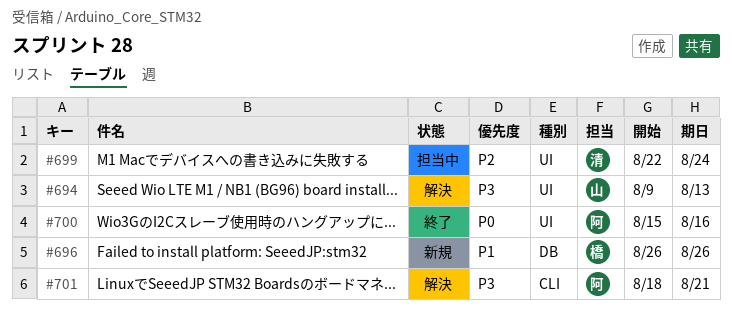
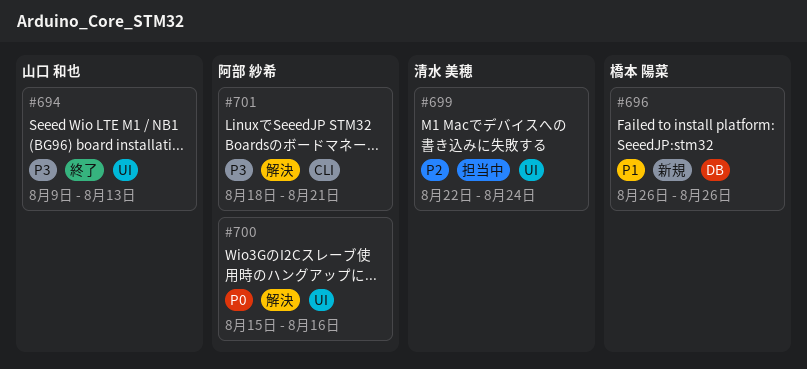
#694, status: 解決 -> 終了
#700, status: 終了 -> 解決

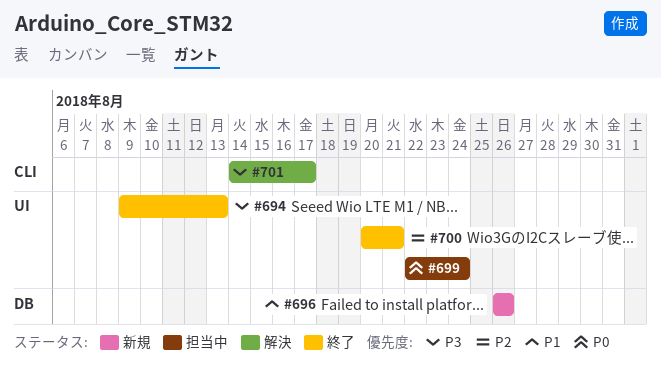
#699, priority: P2 -> P0
#700, status: 解決 -> 終了
#700, priority: P0 -> P2
#700, start: Aug 15 -> Aug 20
#700, due: Aug 16 -> Aug 21
#701, start: Aug 18 -> Aug 14
#701, due: Aug 21 -> Aug 17

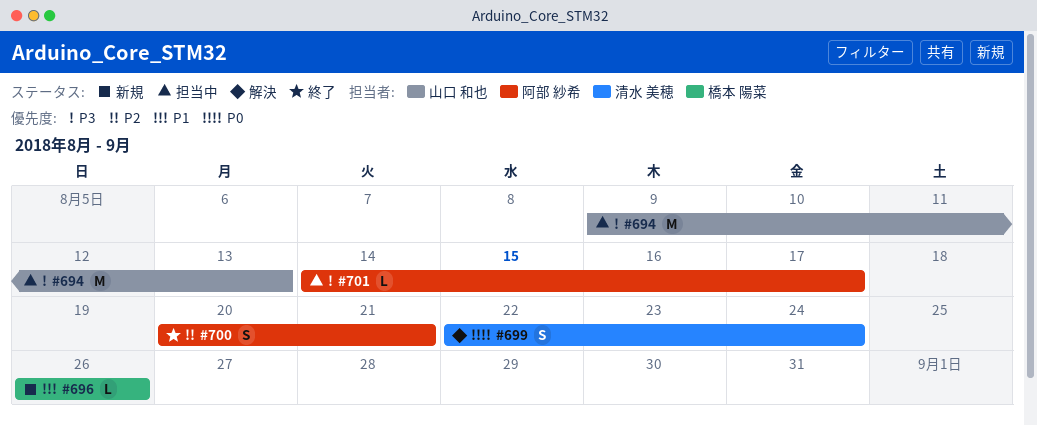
#694, status: 終了 -> 担当中
#699, status: 担当中 -> 解決
#701, status: 解決 -> 担当中

